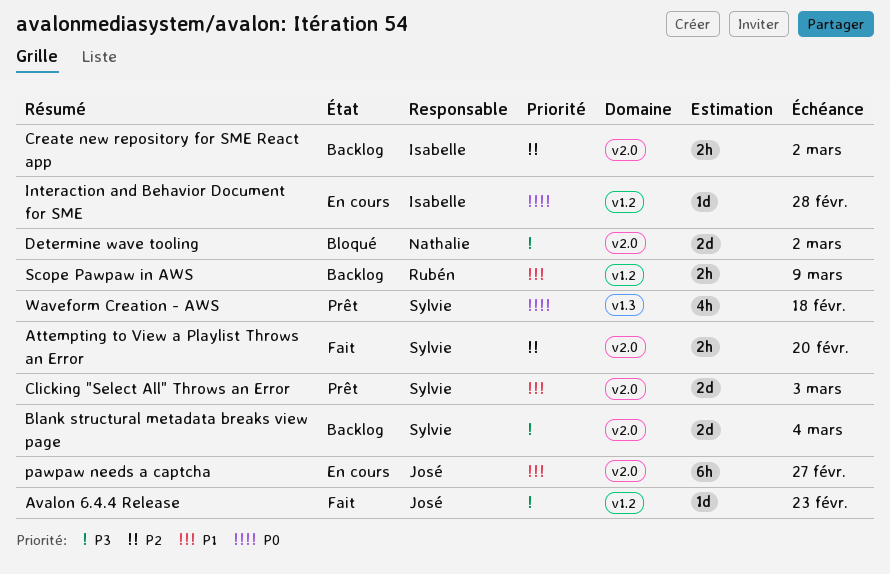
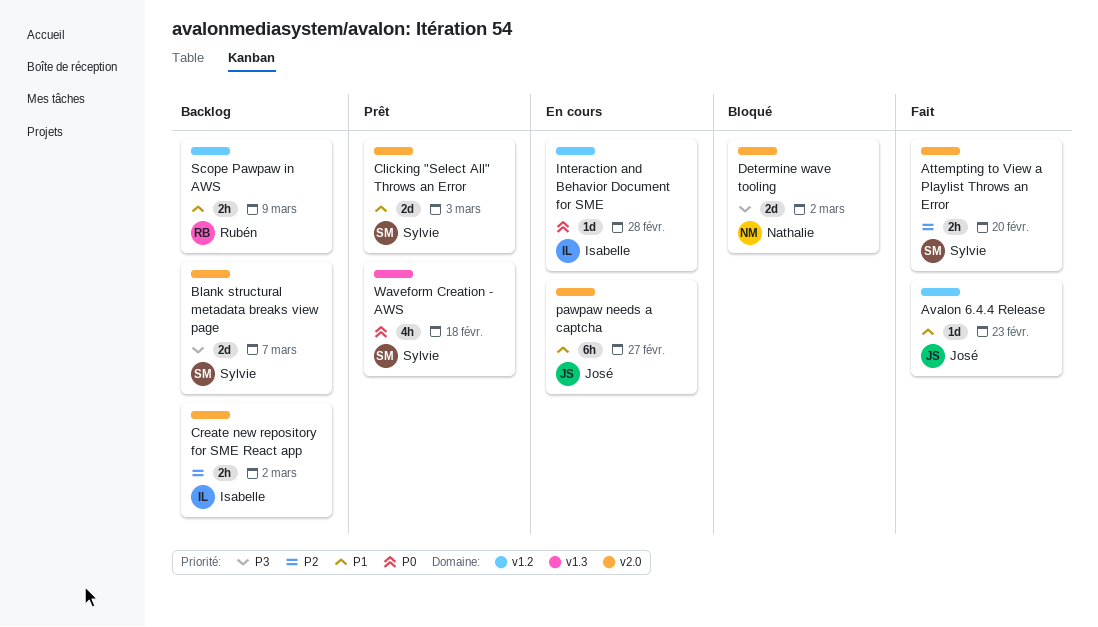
Avalon 6.4.4 Release, priority: P3 -> P1
Blank structural metadata breaks view page, due: Mar 4 -> Mar 7

